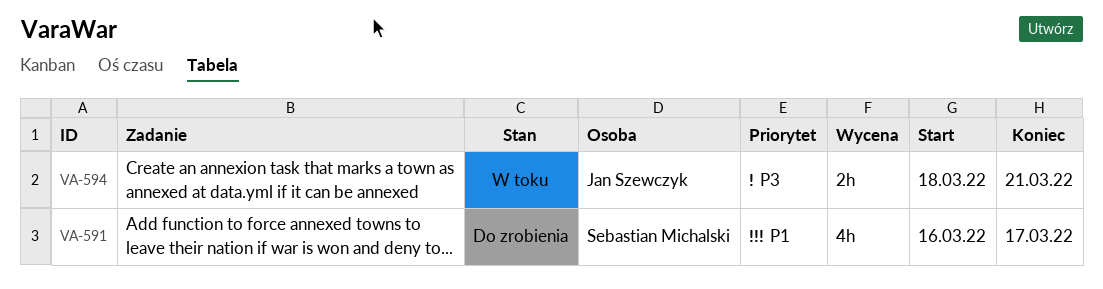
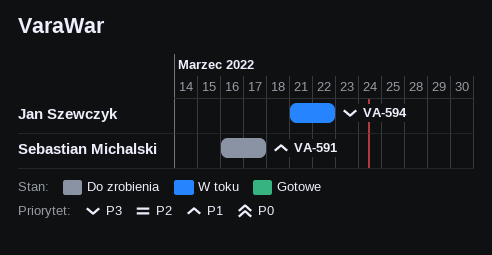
VA-594, start: Mar 18 -> Mar 21
VA-594, due: Mar 21 -> Mar 22

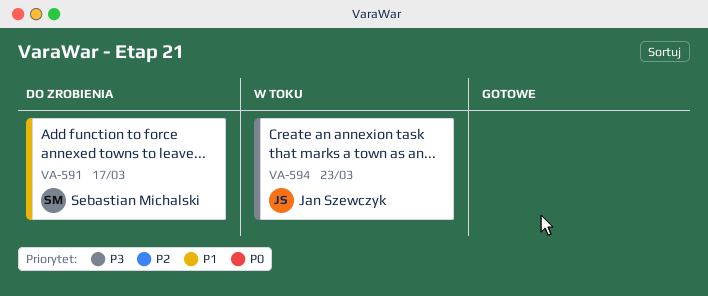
VA-594, due: Mar 22 -> Mar 23

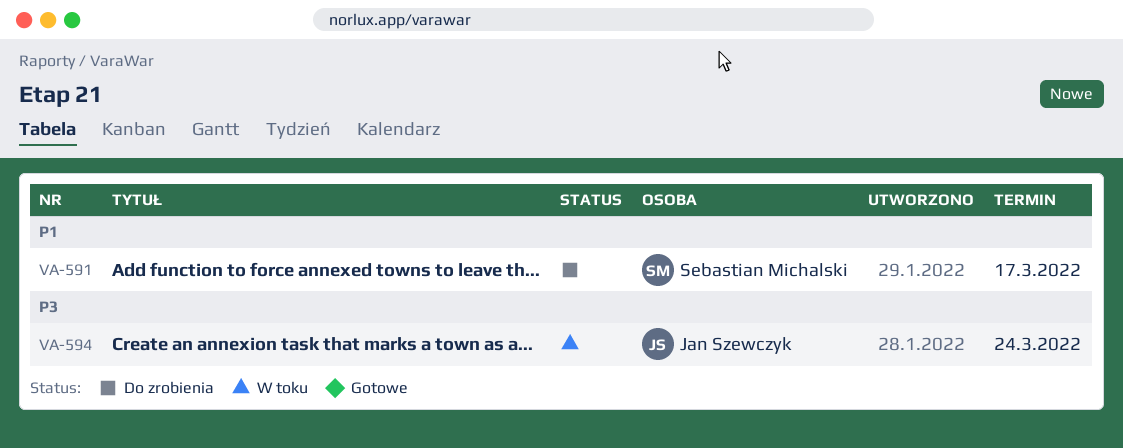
VA-594, due: Mar 23 -> Mar 24

